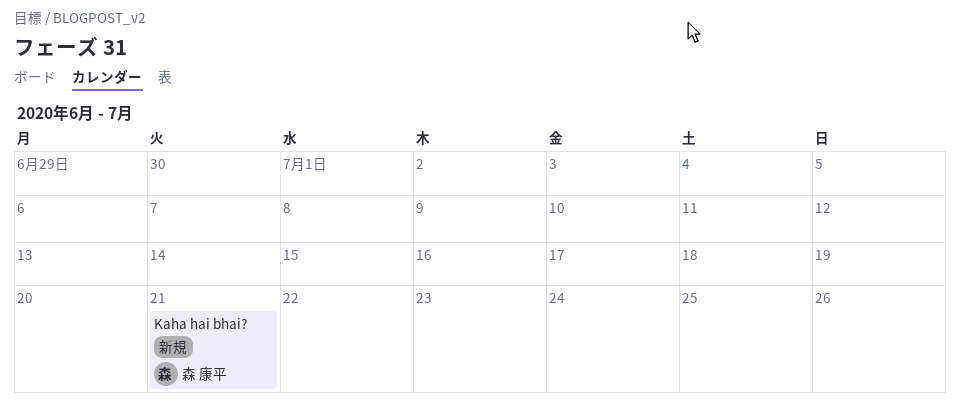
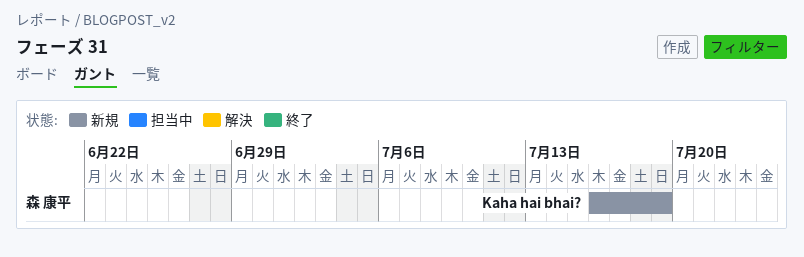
Kaha hai bhai?, due: Jul 21 -> Jul 19

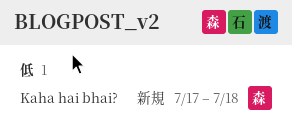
Kaha hai bhai?, start: Jul 16 -> Jul 17
Kaha hai bhai?, due: Jul 19 -> Jul 18

